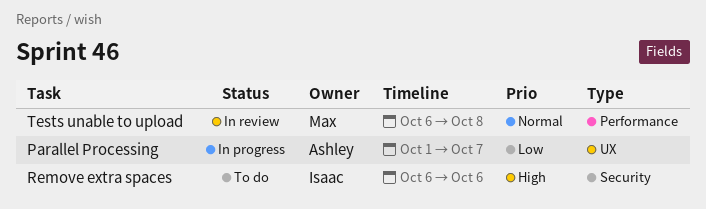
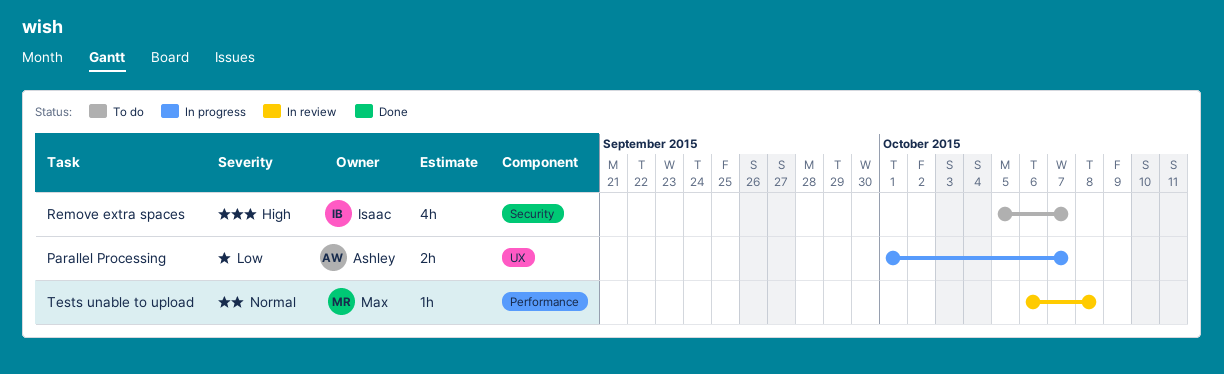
Remove extra spaces, start: Oct 6 -> Oct 5
Remove extra spaces, due: Oct 6 -> Oct 7

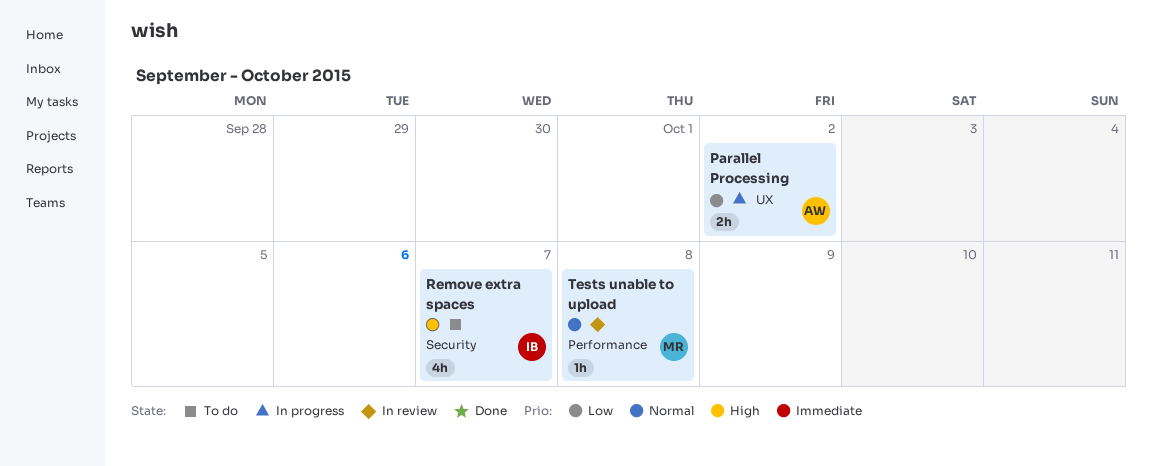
Parallel Processing, due: Oct 7 -> Oct 2

